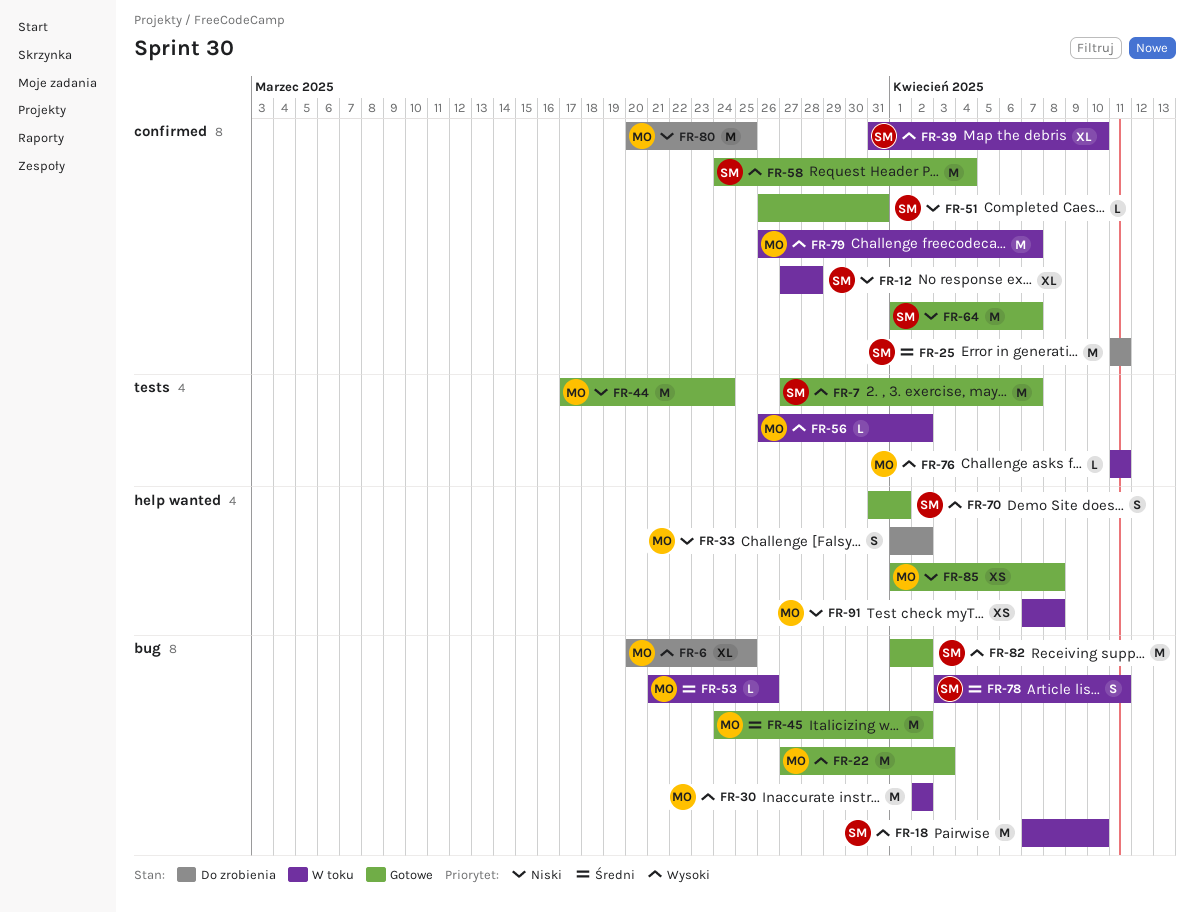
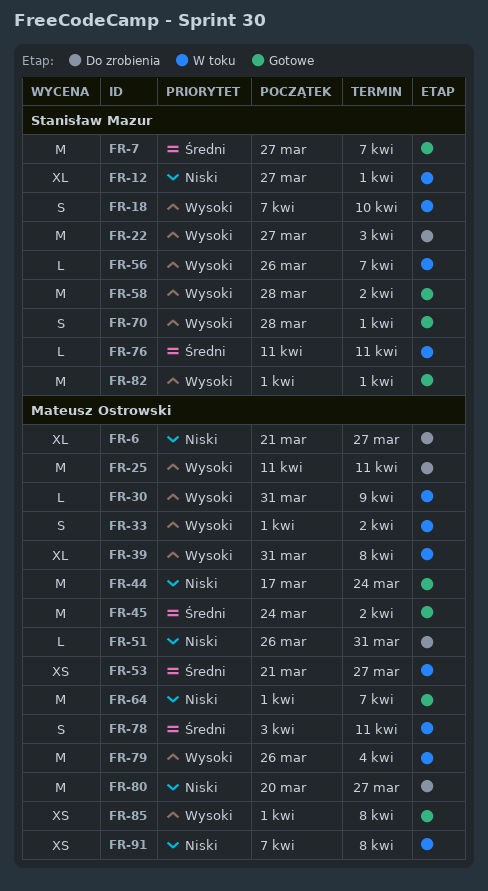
FR-6, priority: Wysoki -> Niski
FR-6, start: Mar 20 -> Mar 21
FR-6, due: Mar 25 -> Mar 27
FR-7, priority: Wysoki -> Średni
FR-12, due: Mar 28 -> Apr 1
FR-18, estimate: M -> S
FR-22, status: Gotowe -> Do zrobienia
FR-22, owner: Mateusz Ostrowski -> Stanisław Mazur
FR-25, owner: Stanisław Mazur -> Mateusz Ostrowski
FR-25, priority: Średni -> Wysoki
FR-30, estimate: M -> L
FR-30, start: Apr 2 -> Mar 31
FR-30, due: Apr 2 -> Apr 9
FR-33, status: Do zrobienia -> W toku
FR-33, priority: Niski -> Wysoki
FR-39, owner: Stanisław Mazur -> Mateusz Ostrowski
FR-39, due: Apr 10 -> Apr 8
FR-51, status: Gotowe -> Do zrobienia
FR-51, owner: Stanisław Mazur -> Mateusz Ostrowski
FR-53, estimate: L -> XS
FR-53, due: Mar 26 -> Mar 27
FR-56, owner: Mateusz Ostrowski -> Stanisław Mazur
FR-56, due: Apr 2 -> Apr 7
FR-58, start: Mar 24 -> Mar 28
FR-58, due: Apr 4 -> Apr 2
FR-64, owner: Stanisław Mazur -> Mateusz Ostrowski
FR-70, start: Mar 31 -> Mar 28
FR-76, owner: Mateusz Ostrowski -> Stanisław Mazur
FR-76, priority: Wysoki -> Średni
FR-78, owner: Stanisław Mazur -> Mateusz Ostrowski
FR-79, due: Apr 7 -> Apr 4
FR-80, due: Mar 25 -> Mar 27
FR-82, due: Apr 2 -> Apr 1
FR-85, priority: Niski -> Wysoki

